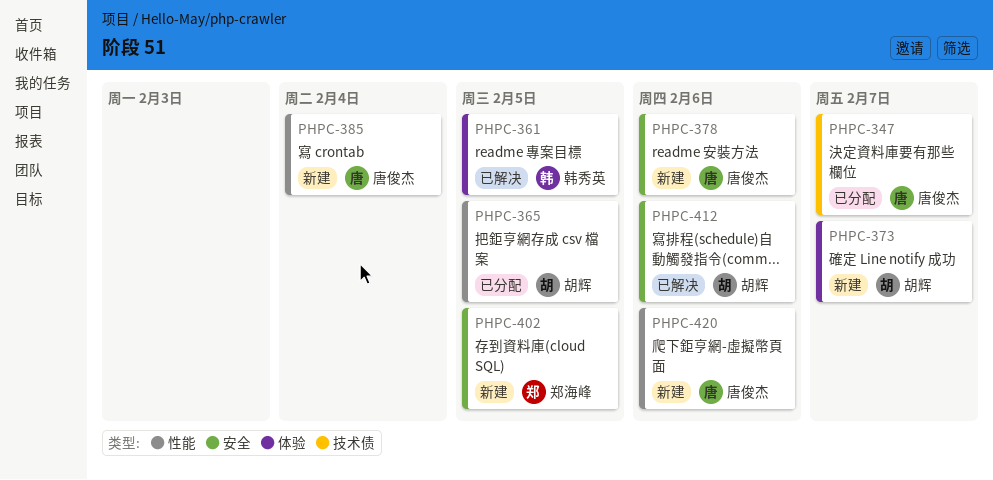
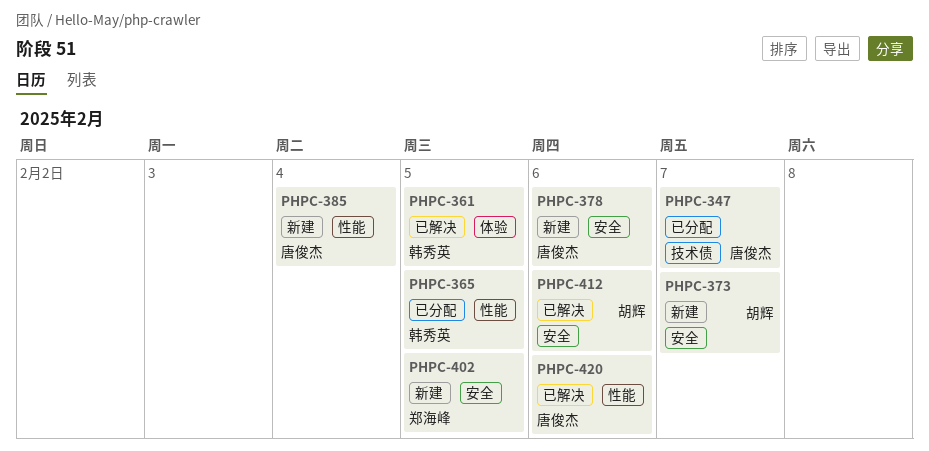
PHPC-365, owner: 胡辉 -> 韩秀英
PHPC-373, label: 体验 -> 安全
PHPC-420, status: 新建 -> 已解决

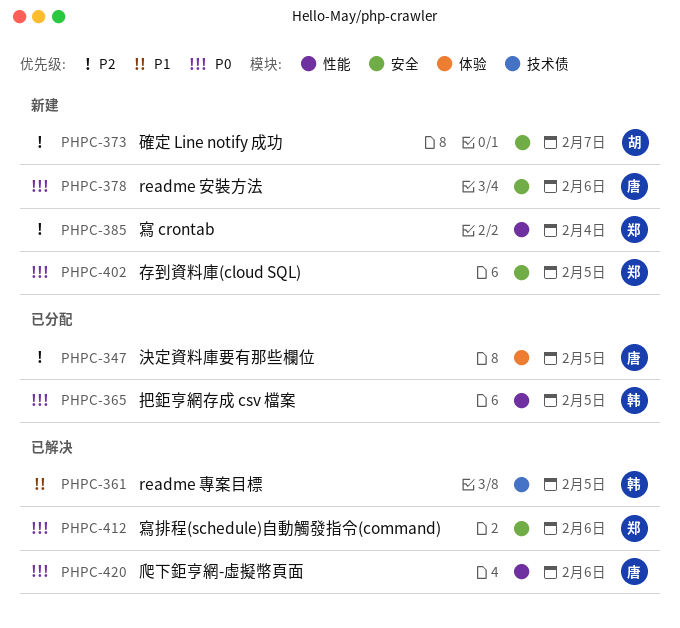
PHPC-347, label: 技术债 -> 体验
PHPC-347, due: Feb 7 -> Feb 5
PHPC-361, label: 体验 -> 技术债
PHPC-385, owner: 唐俊杰 -> 郑海峰
PHPC-412, owner: 胡辉 -> 郑海峰

